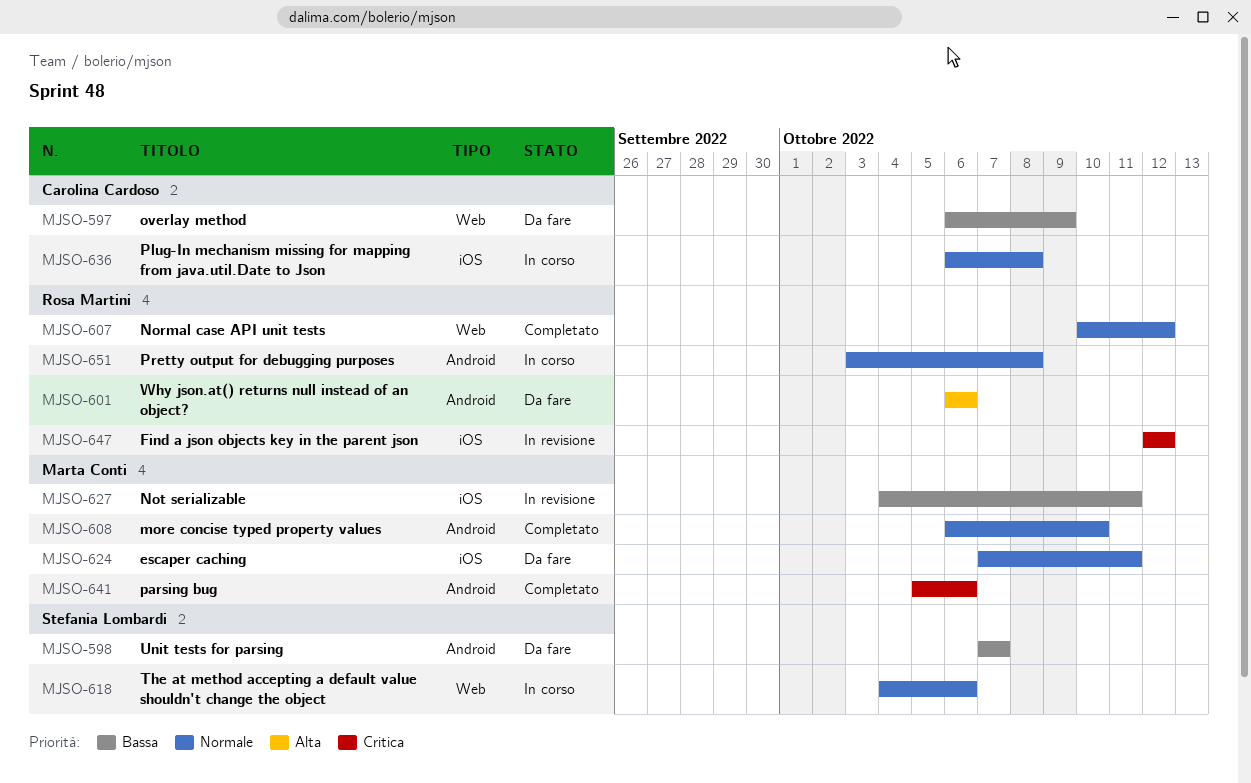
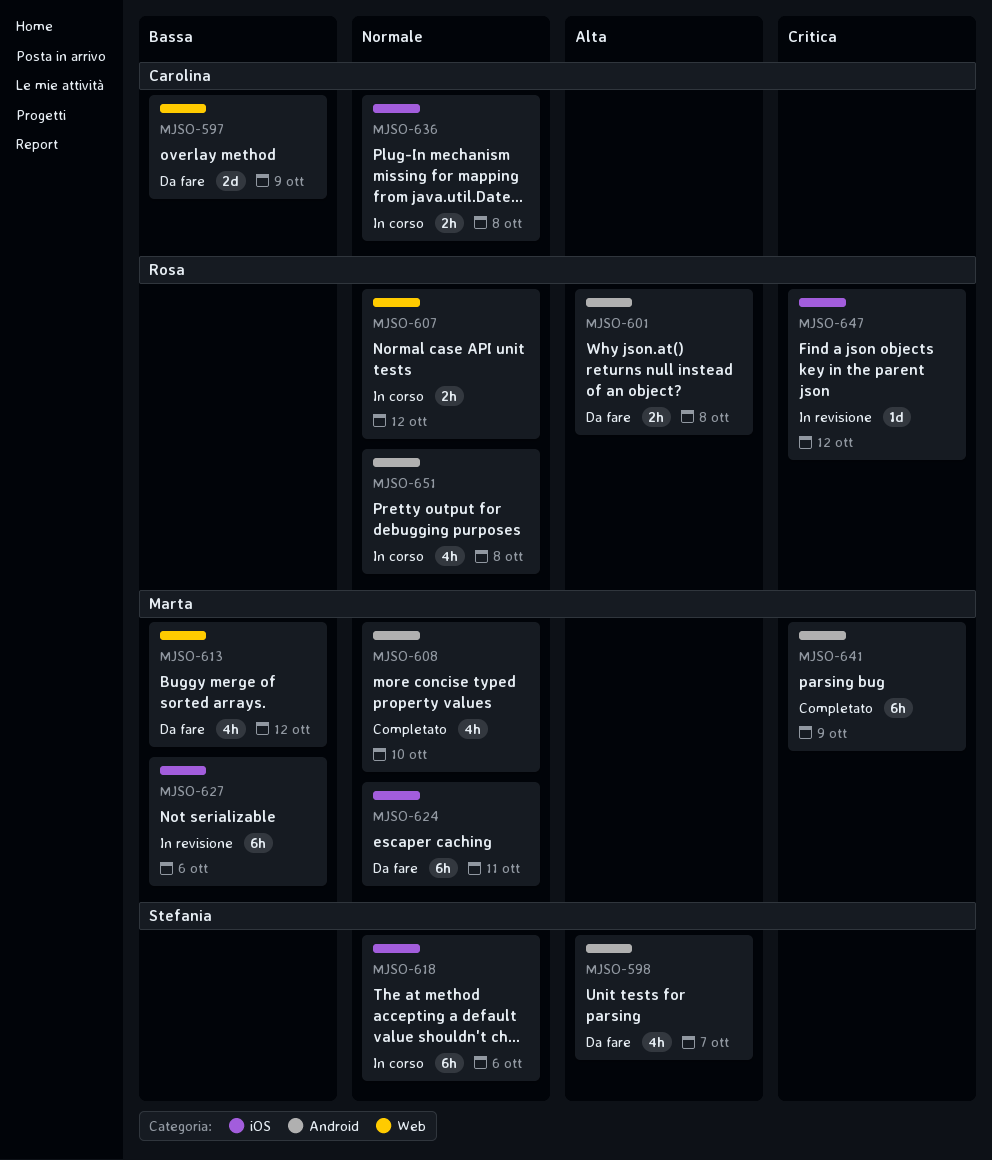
MJSO-598, priority: Bassa -> Alta
MJSO-601, due: Oct 6 -> Oct 8
MJSO-607, status: Completato -> In corso
MJSO-613: none -> present
MJSO-618, label: Web -> iOS
MJSO-627, due: Oct 11 -> Oct 6
MJSO-641, due: Oct 6 -> Oct 9

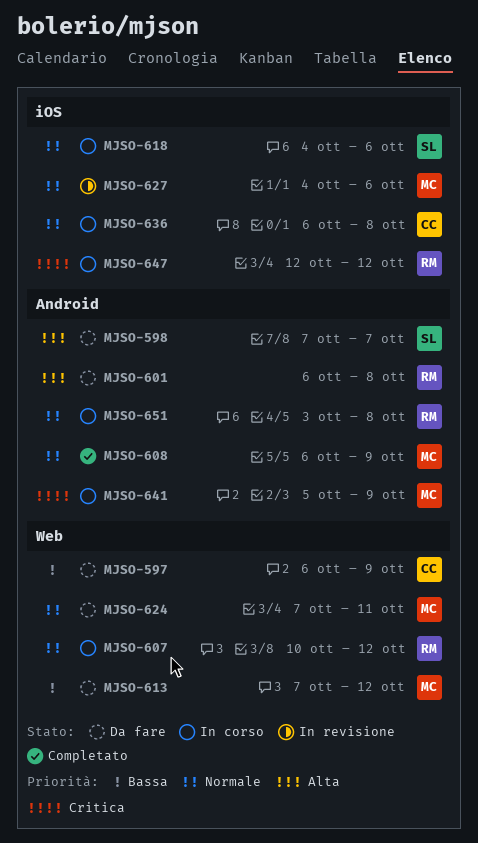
MJSO-608, due: Oct 10 -> Oct 9
MJSO-624, label: iOS -> Web
MJSO-627, priority: Bassa -> Normale
MJSO-641, status: Completato -> In corso
MJSO-647, status: In revisione -> In corso

